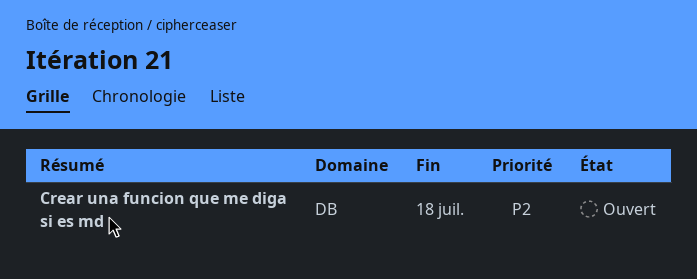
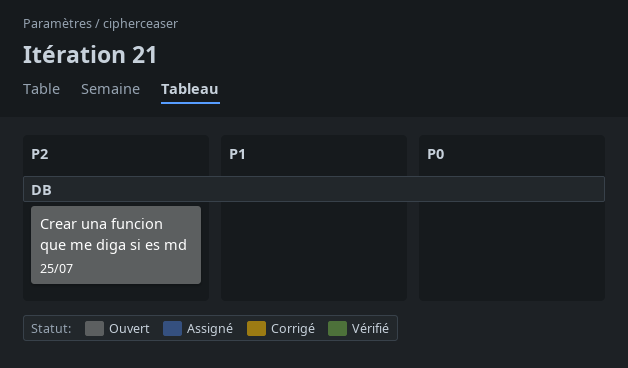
Crear una funcion que me diga si es md, due: Jul 18 -> Jul 25

